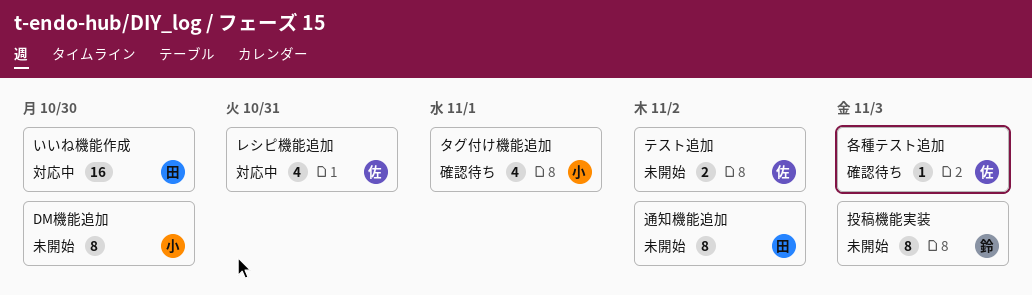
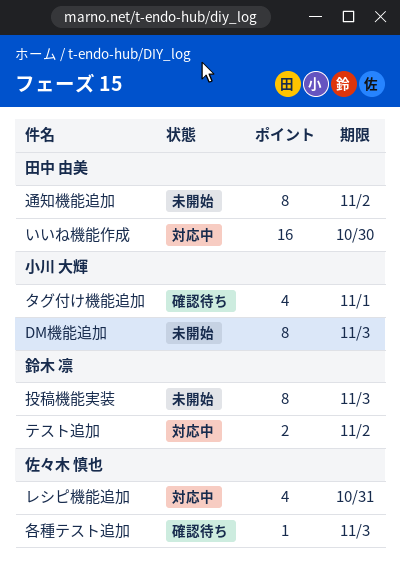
DM機能追加, due: Oct 30 -> Nov 3
テスト追加, status: 未開始 -> 対応中
テスト追加, owner: 佐々木 慎也 -> 鈴木 凛

